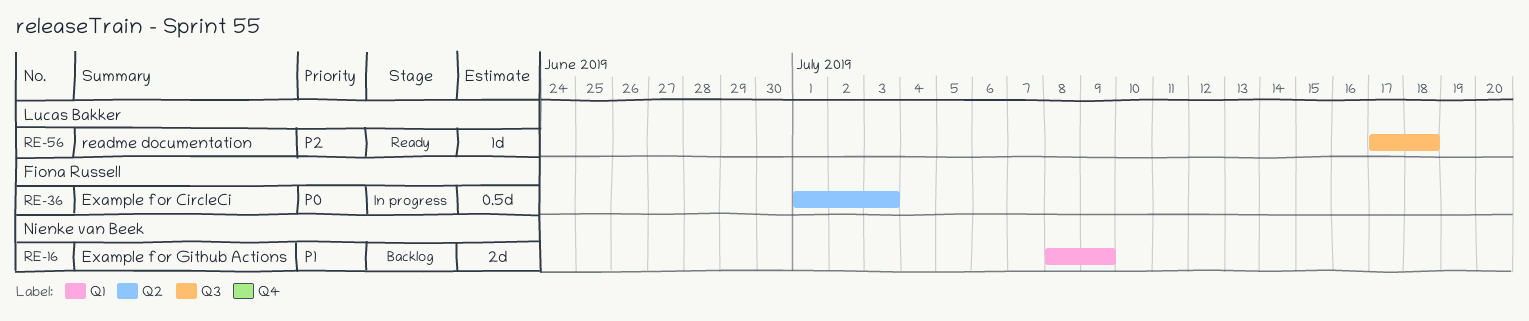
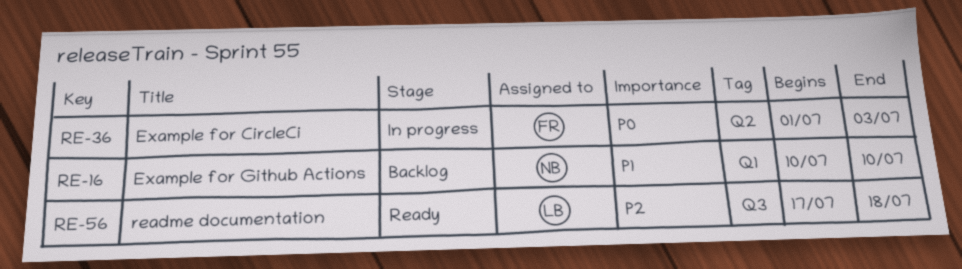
RE-16, start: Jul 8 -> Jul 10
RE-16, due: Jul 9 -> Jul 10

